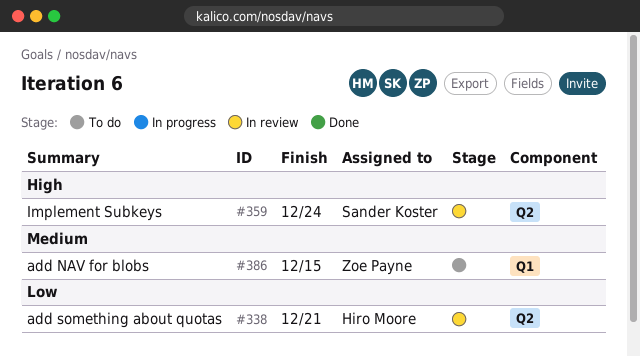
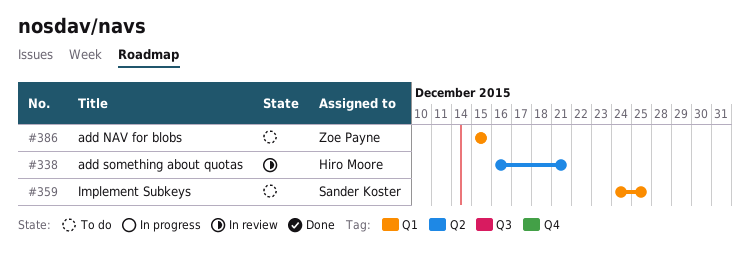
#359, status: In review -> To do
#359, label: Q2 -> Q1
#359, due: Dec 24 -> Dec 25

